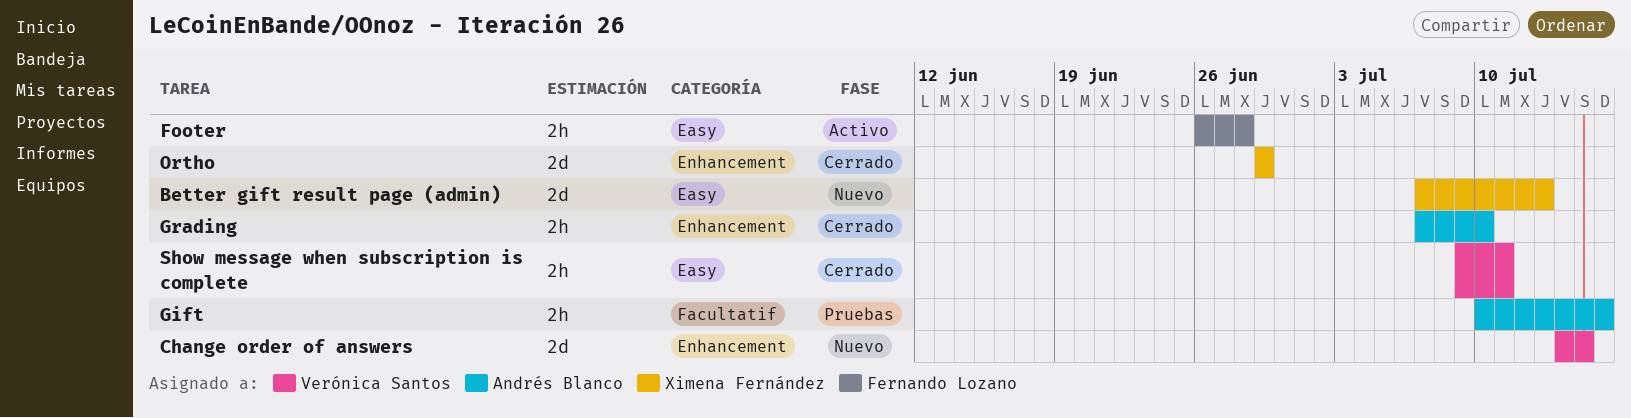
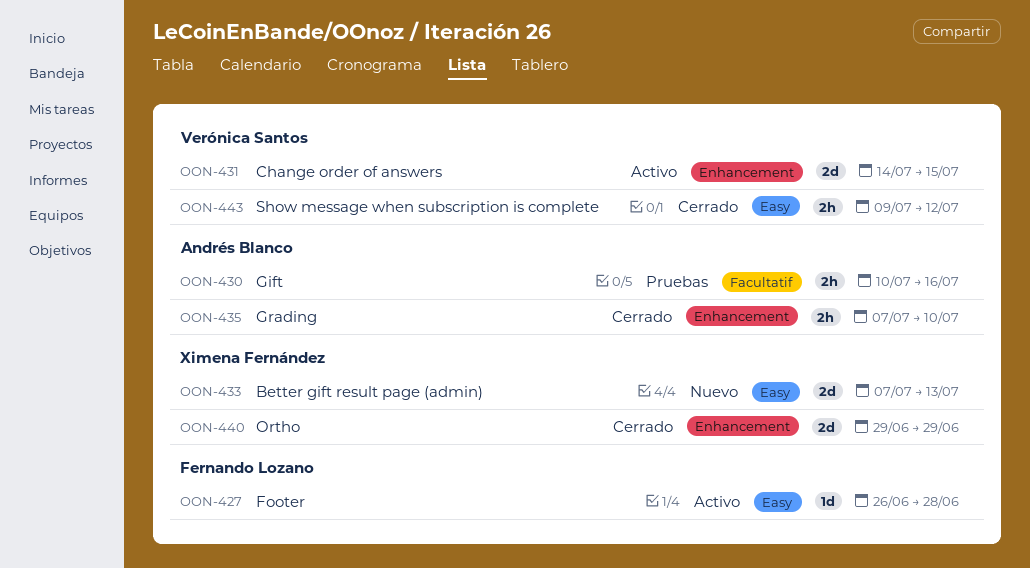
Change order of answers, status: Nuevo -> Activo
Footer, estimate: 2h -> 1d
Show message when subscription is complete, due: Jul 11 -> Jul 12

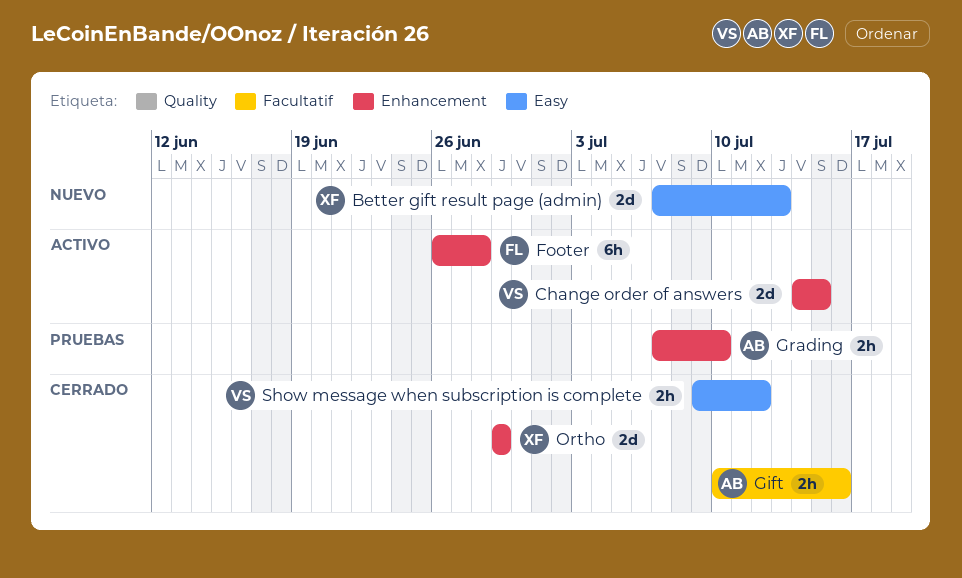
Footer, label: Easy -> Enhancement
Footer, estimate: 1d -> 6h
Gift, status: Pruebas -> Cerrado
Grading, status: Cerrado -> Pruebas

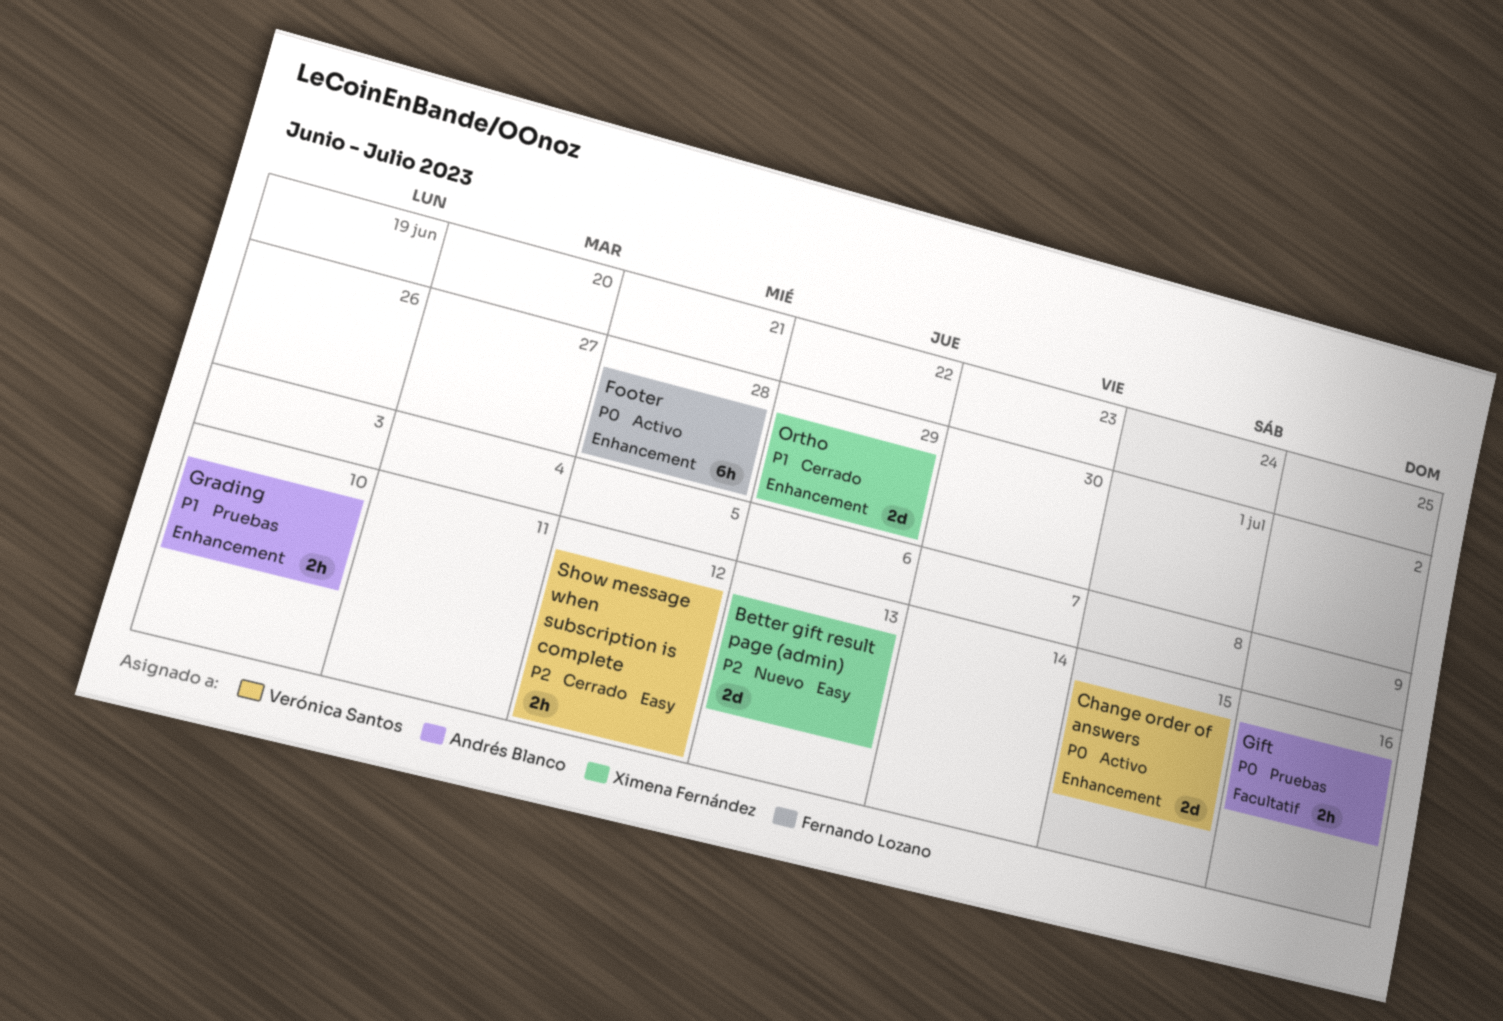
Gift, status: Cerrado -> Pruebas

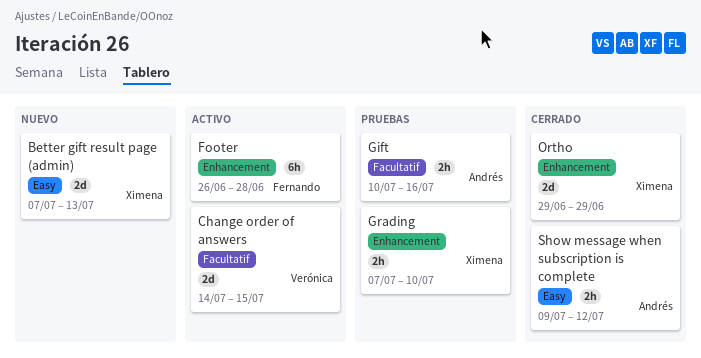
Change order of answers, label: Enhancement -> Facultatif
Grading, owner: Andrés Blanco -> Ximena Fernández
Show message when subscription is complete, owner: Verónica Santos -> Andrés Blanco

